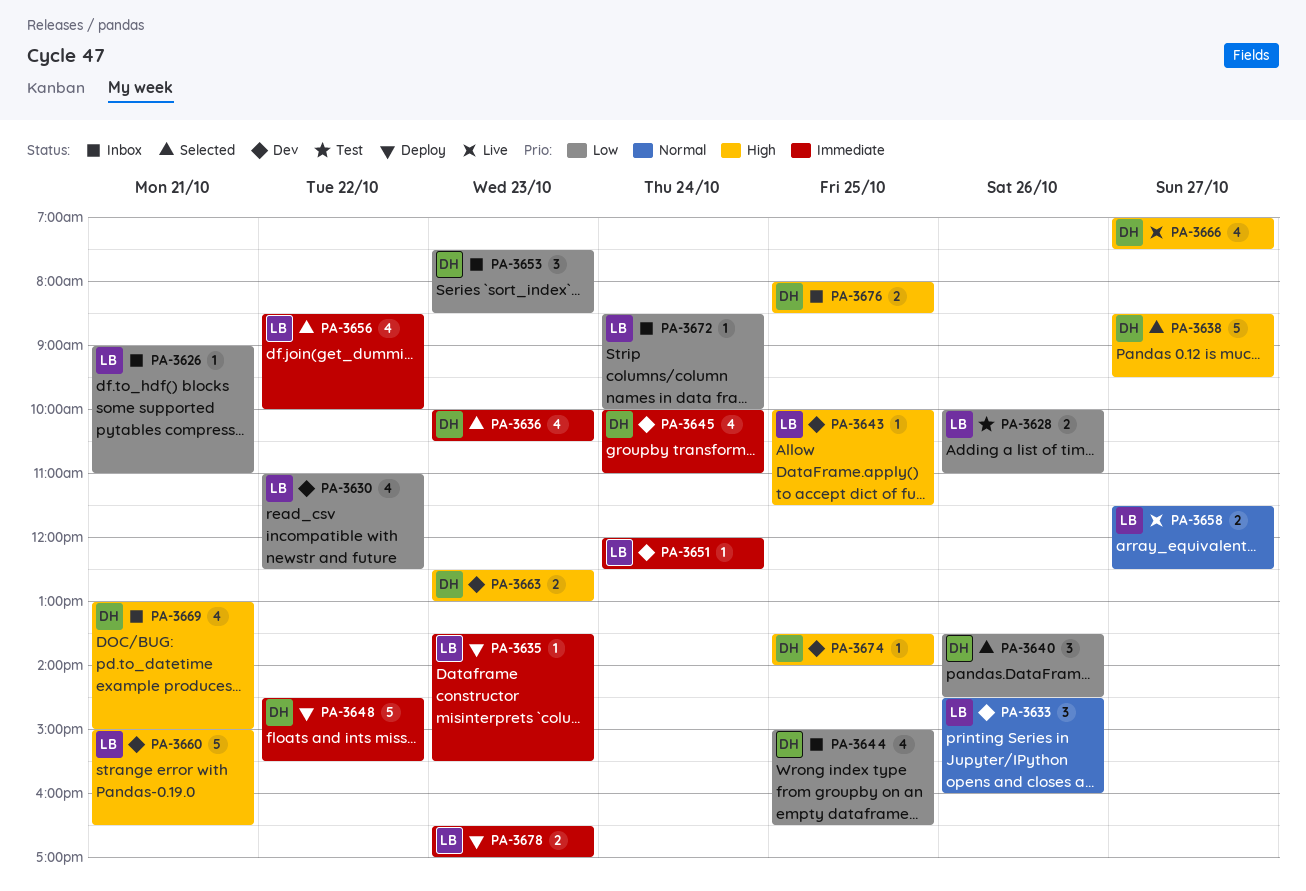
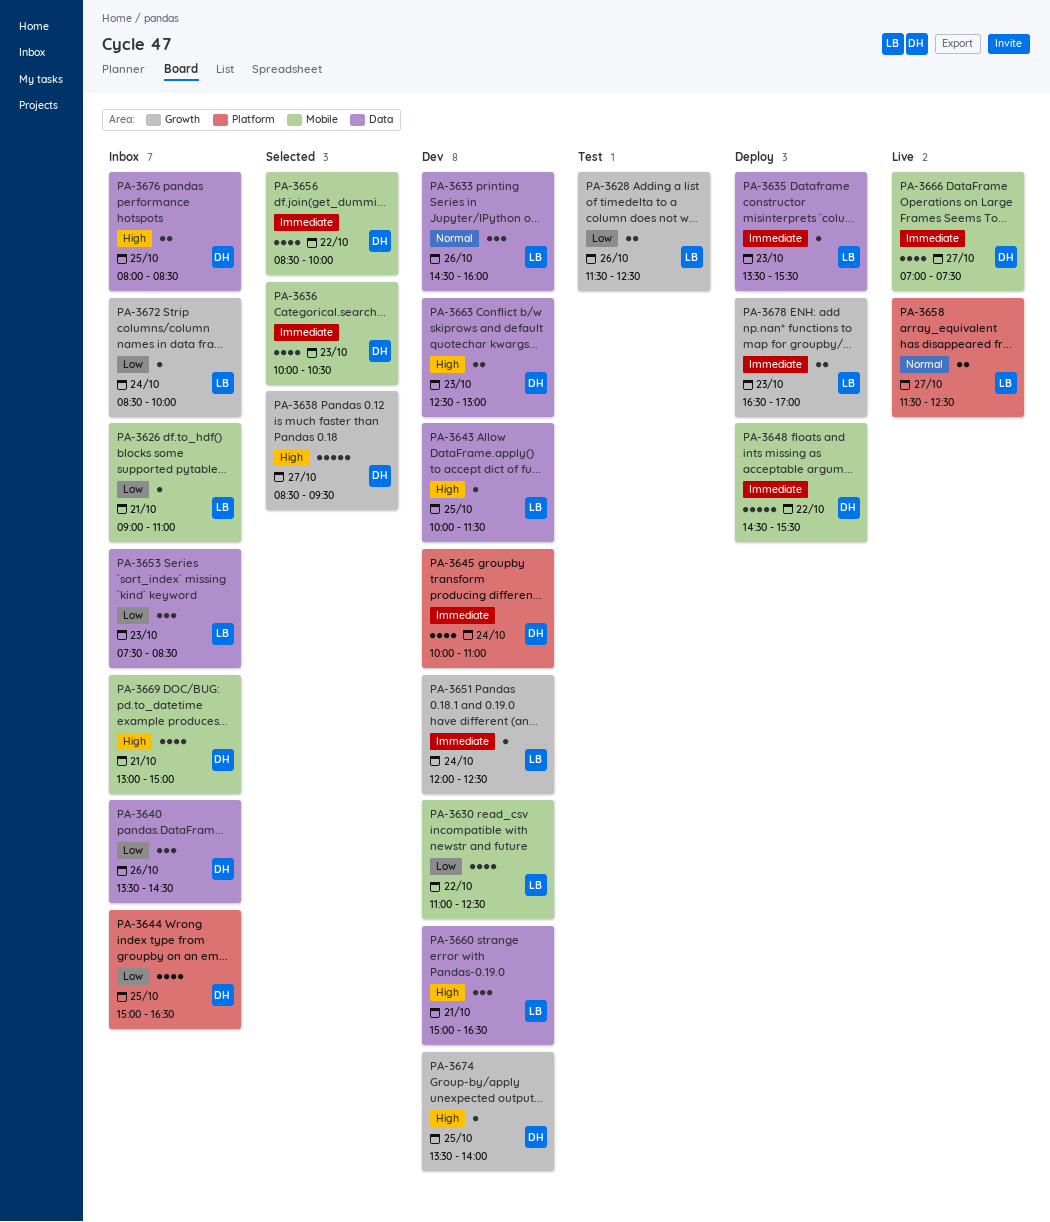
PA-3628, begins: 10:00 -> 11:30
PA-3628, ends: 11:00 -> 12:30
PA-3640, status: Selected -> Inbox
PA-3653, owner: DH -> LB
PA-3656, owner: LB -> DH
PA-3660, estimate: 5 -> 3
PA-3666, priority: High -> Immediate

